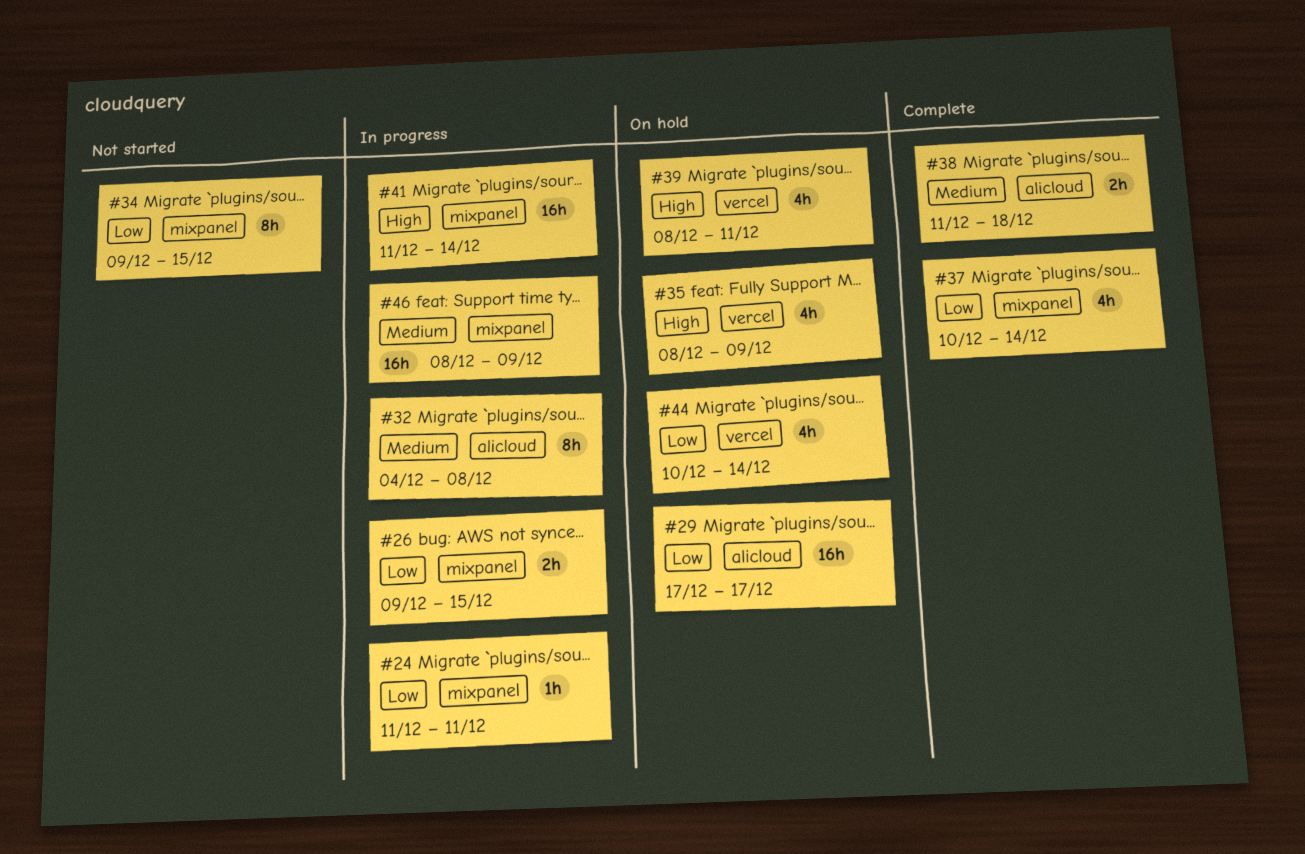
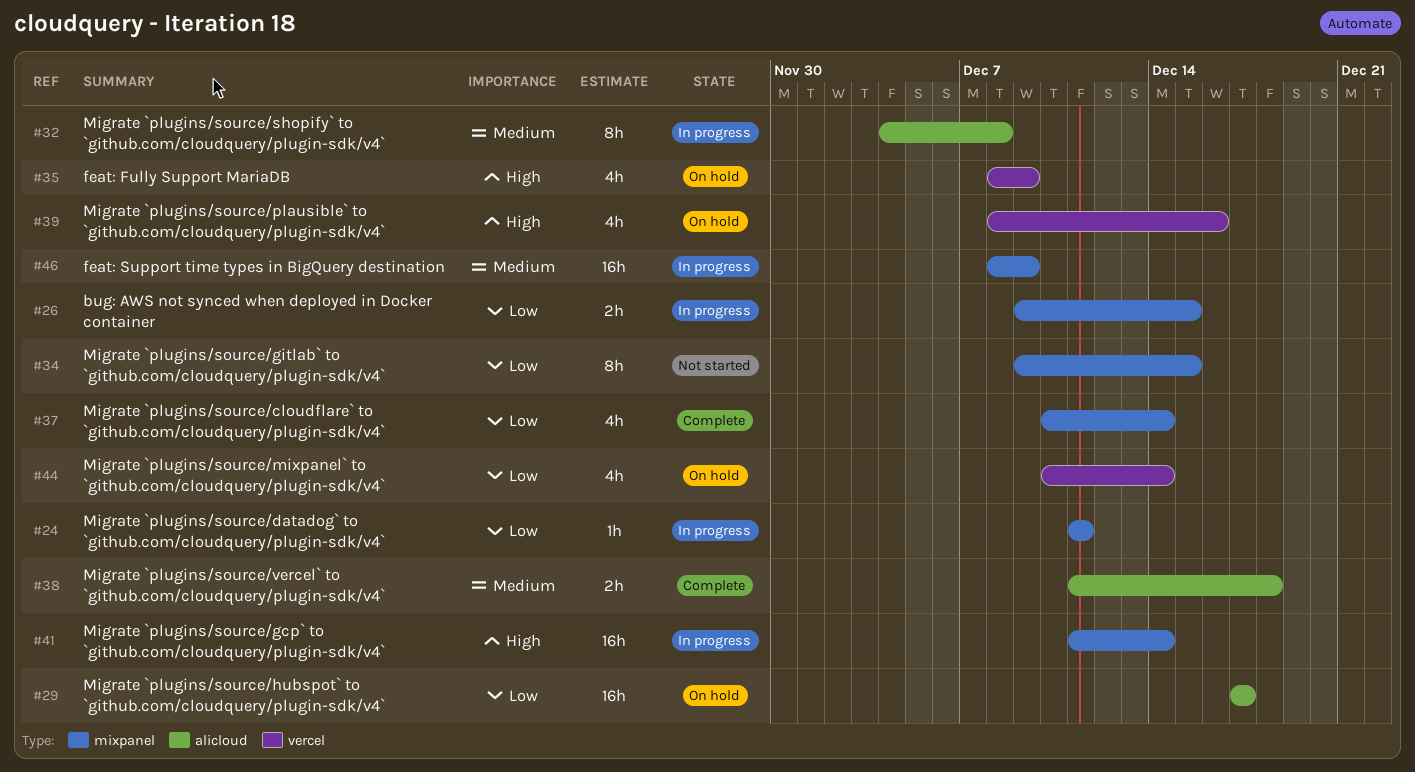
#39, due: Dec 11 -> Dec 16

